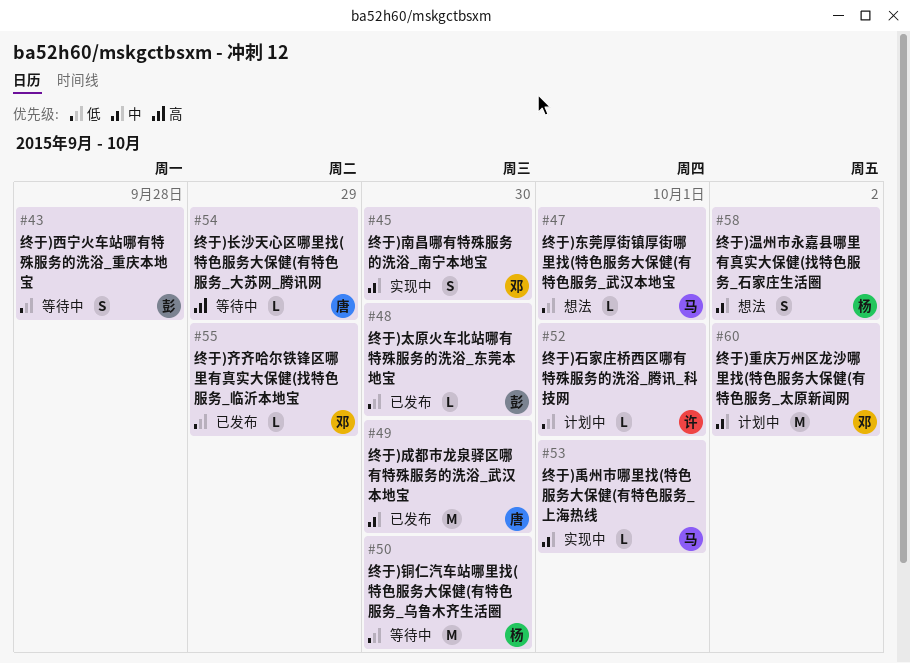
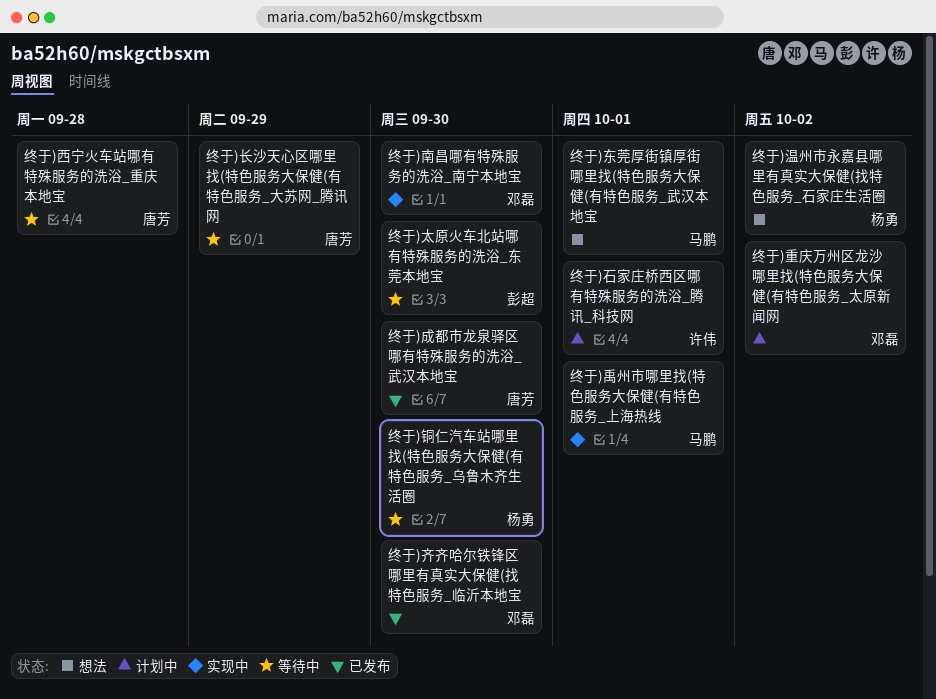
终于)太原火车北站哪有特殊服务的洗浴_东莞本地宝, status: 已发布 -> 等待中
终于)西宁火车站哪有特殊服务的洗浴_重庆本地宝, owner: 彭超 -> 唐芳
终于)齐齐哈尔铁锋区哪里有真实大保健(找特色服务_临沂本地宝, due: Sep 29 -> Sep 30

